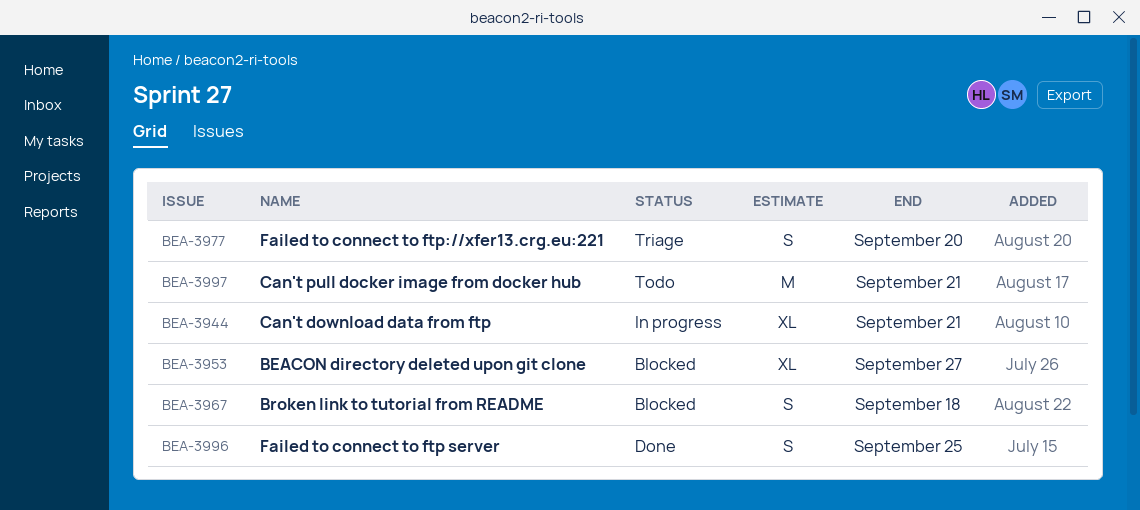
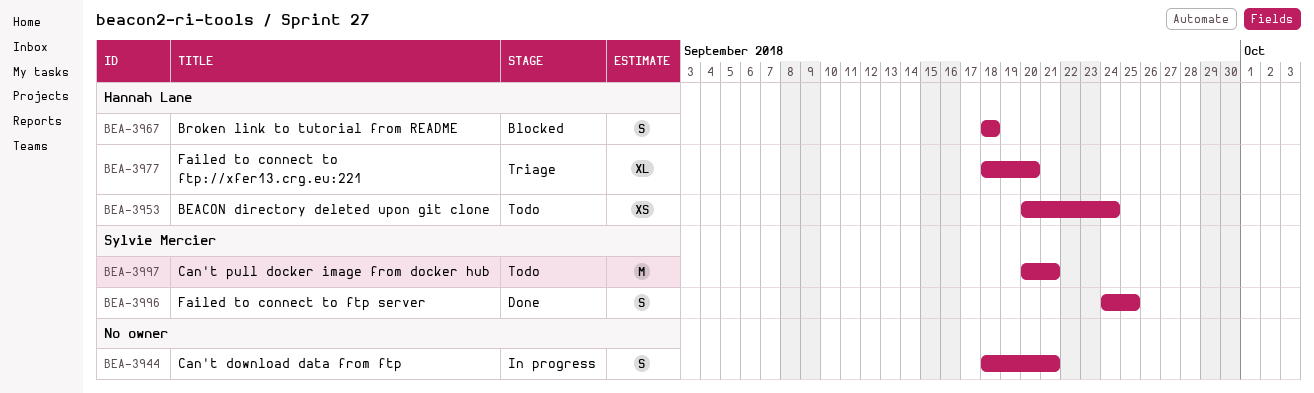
BEA-3944, estimate: XL -> S
BEA-3953, status: Blocked -> Todo
BEA-3953, estimate: XL -> XS
BEA-3953, due: Sep 27 -> Sep 24
BEA-3977, estimate: S -> XL

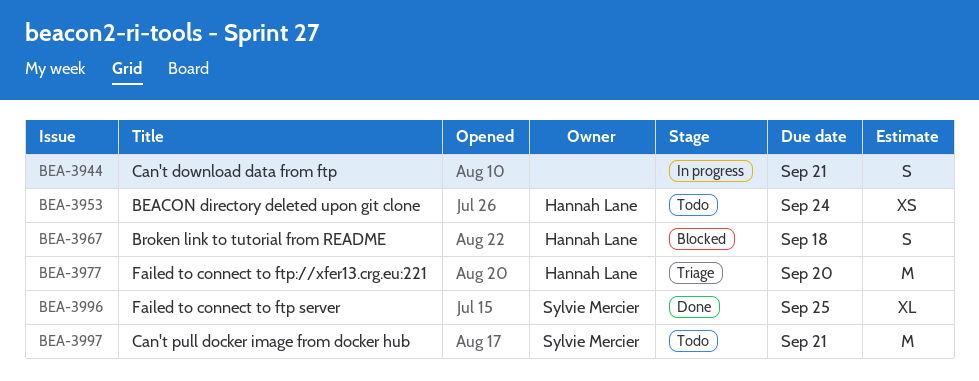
BEA-3977, estimate: XL -> M
BEA-3996, estimate: S -> XL

